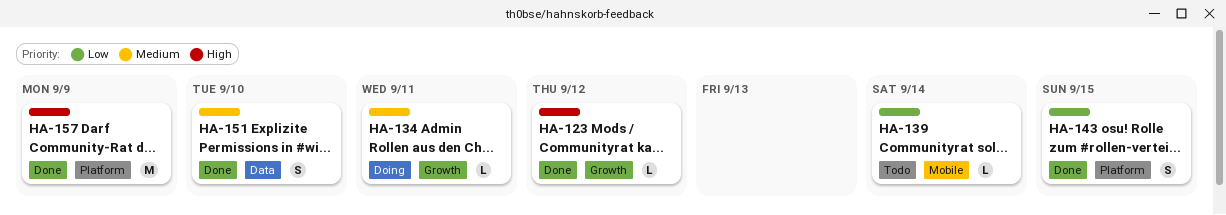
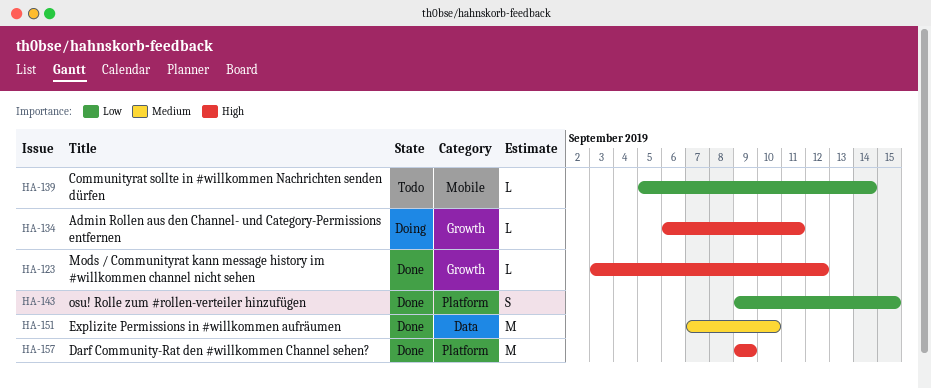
HA-134, priority: Medium -> High
HA-151, estimate: S -> M

